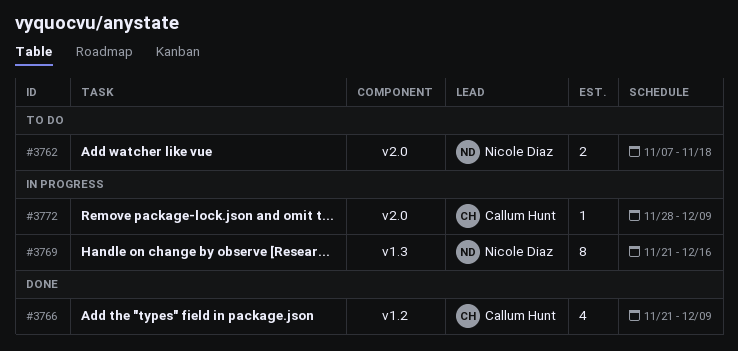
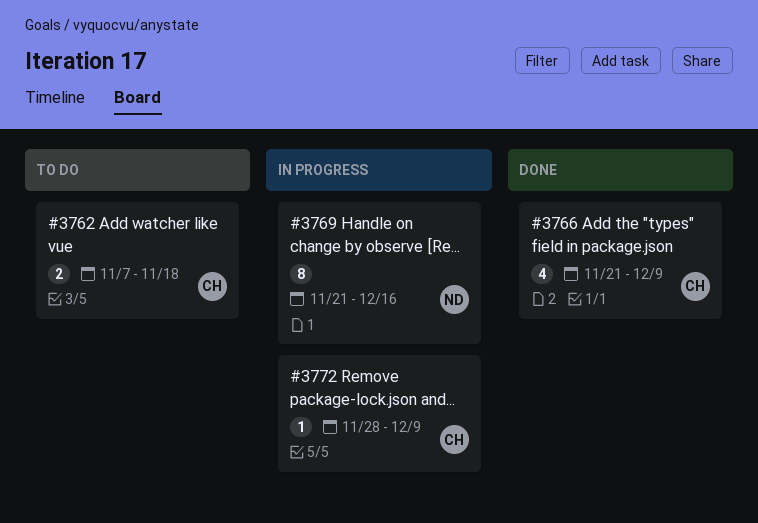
#3762, owner: Nicole Diaz -> Callum Hunt

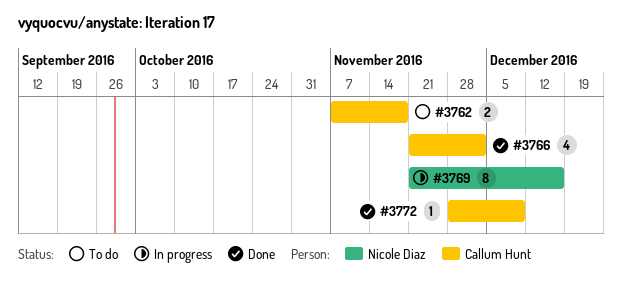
#3766, due: Dec 9 -> Dec 2
#3772, status: In progress -> Done

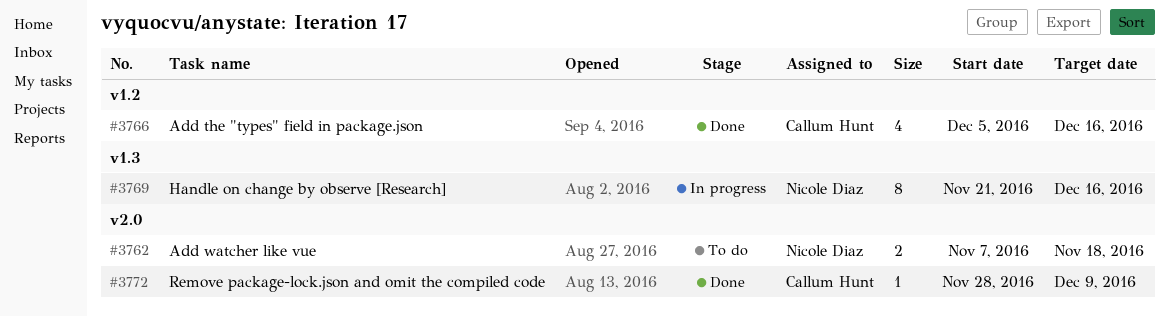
#3762, owner: Callum Hunt -> Nicole Diaz
#3766, start: Nov 21 -> Dec 5
#3766, due: Dec 2 -> Dec 16

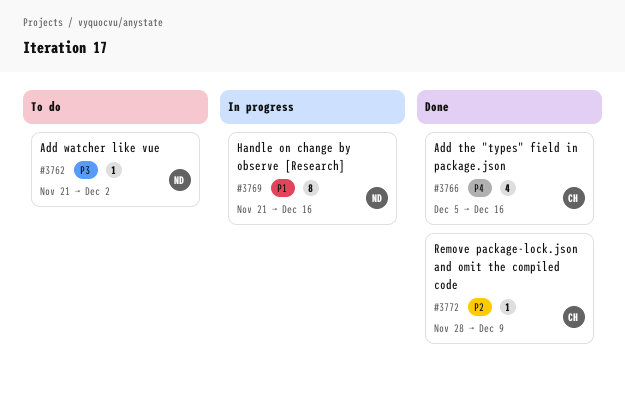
#3762, estimate: 2 -> 1
#3762, start: Nov 7 -> Nov 21
#3762, due: Nov 18 -> Dec 2

